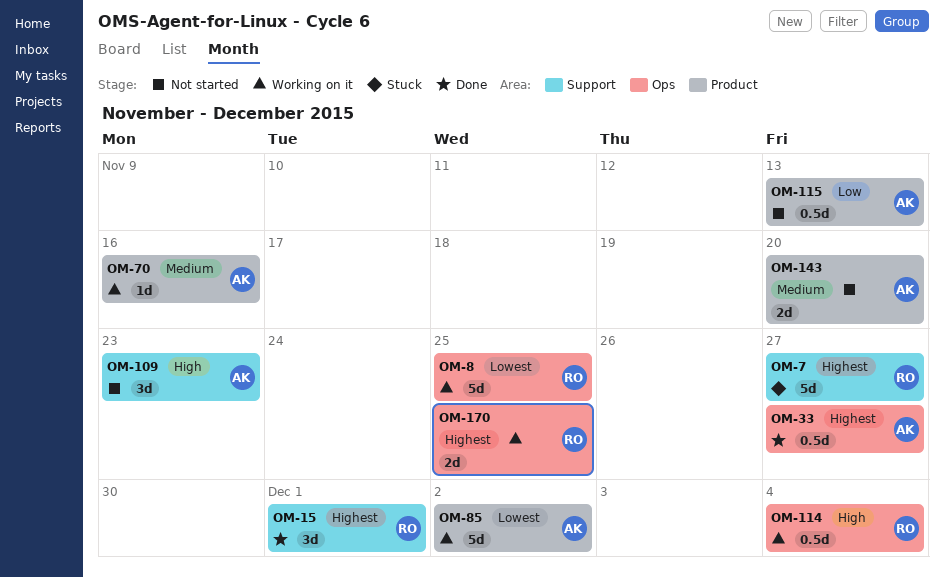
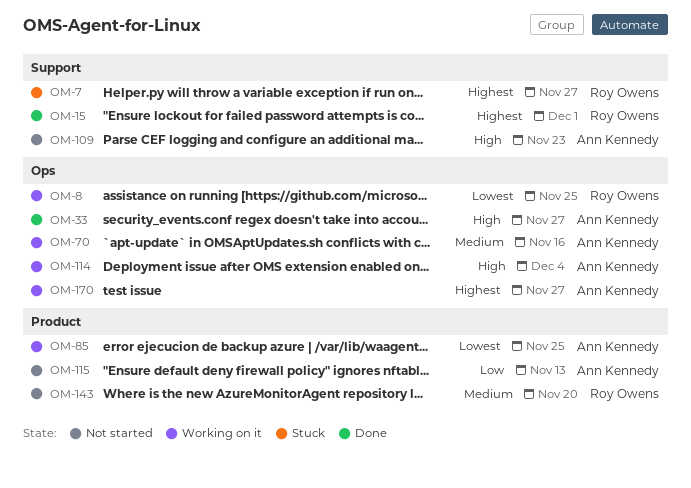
OM-33, priority: Highest -> High
OM-70, label: Product -> Ops
OM-85, due: Dec 2 -> Nov 25
OM-114, owner: Roy Owens -> Ann Kennedy
OM-143, owner: Ann Kennedy -> Roy Owens
OM-170, owner: Roy Owens -> Ann Kennedy
OM-170, due: Nov 25 -> Nov 27

